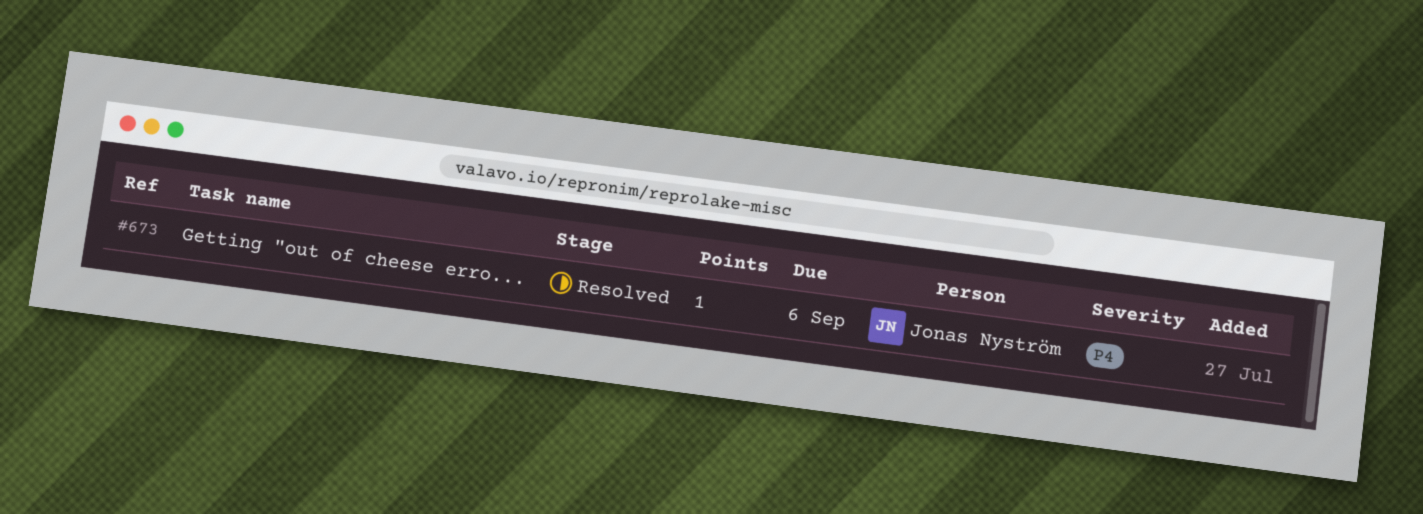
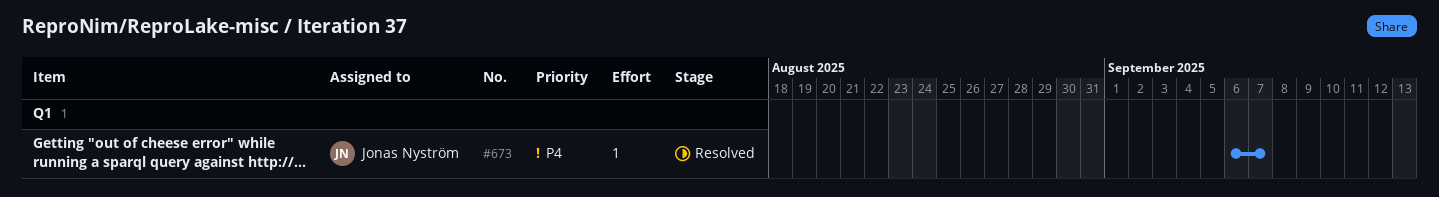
#673, due: Sep 6 -> Sep 7

